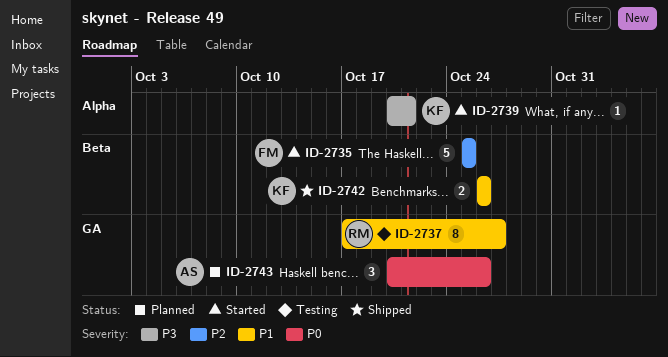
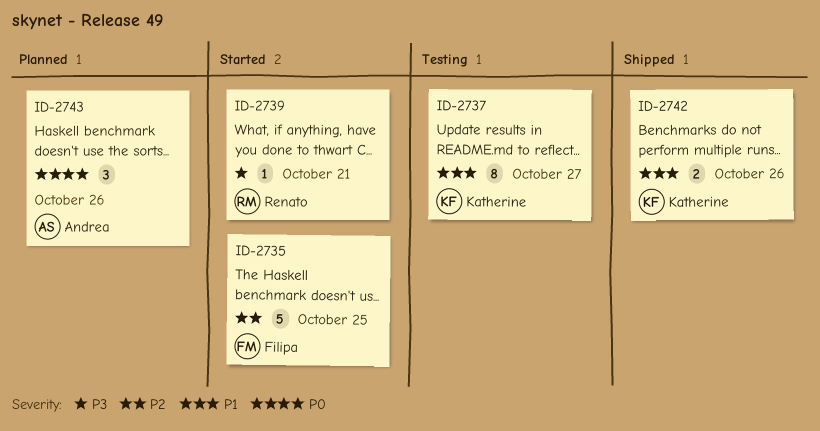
ID-2737, owner: Renato -> Katherine
ID-2739, owner: Katherine -> Renato

